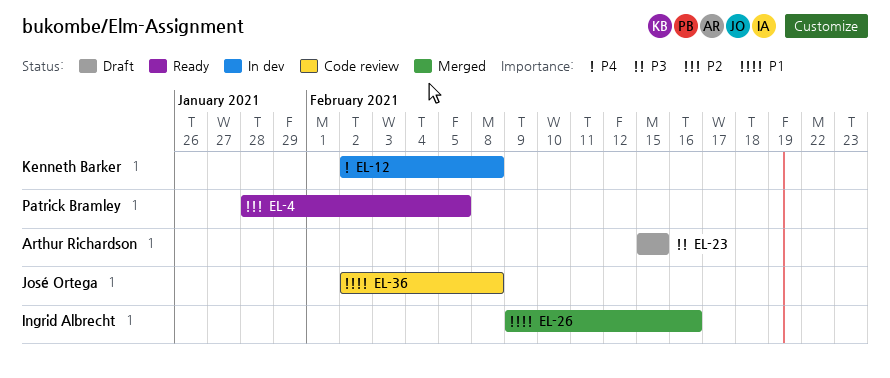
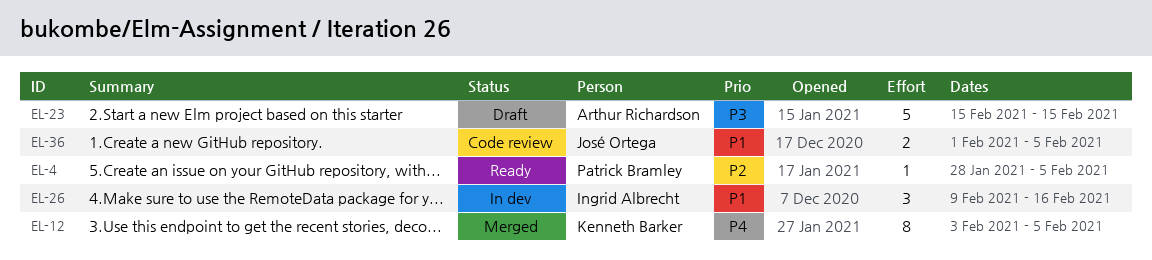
EL-12, status: In dev -> Merged
EL-12, start: Feb 2 -> Feb 3
EL-12, due: Feb 8 -> Feb 5
EL-26, status: Merged -> In dev
EL-36, start: Feb 2 -> Feb 1
EL-36, due: Feb 8 -> Feb 5

